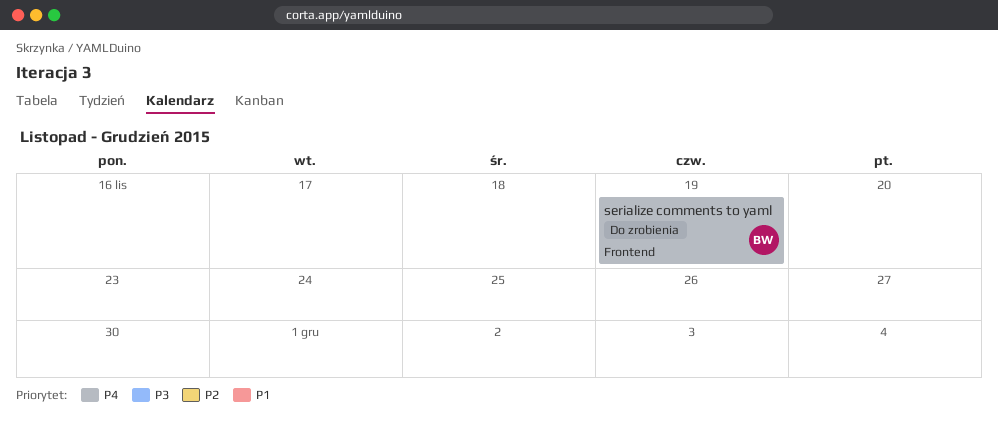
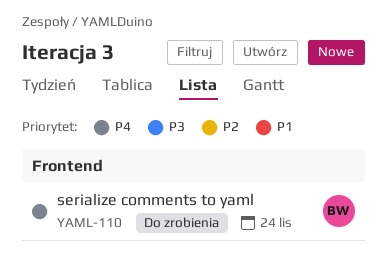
serialize comments to yaml, due: Nov 19 -> Nov 24

